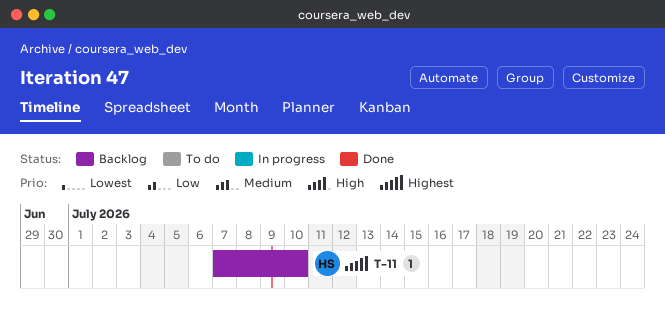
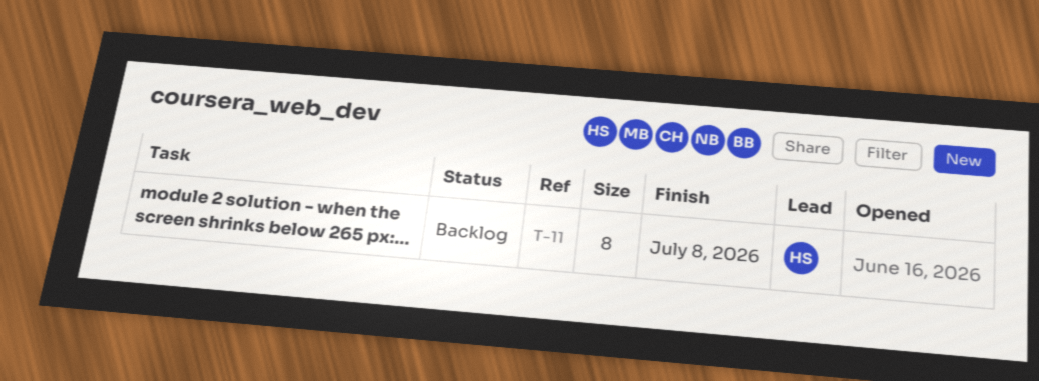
T-11, estimate: 1 -> 8
T-11, due: Jul 10 -> Jul 8

